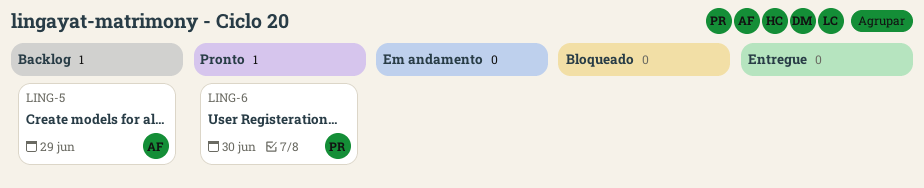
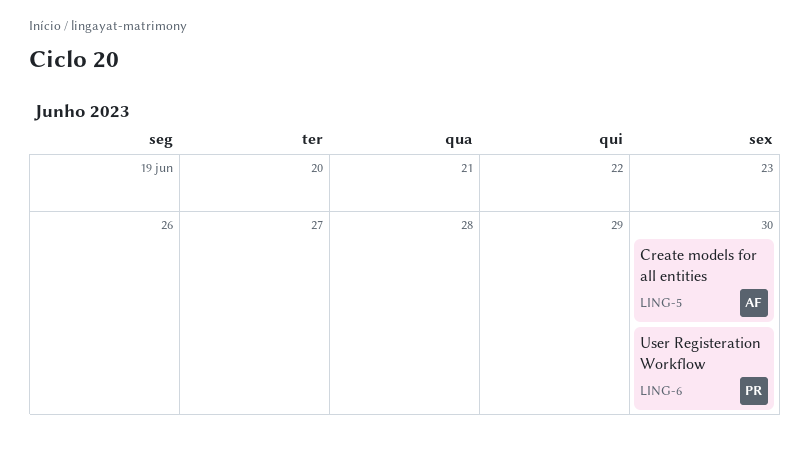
LING-5, due: Jun 29 -> Jun 30

